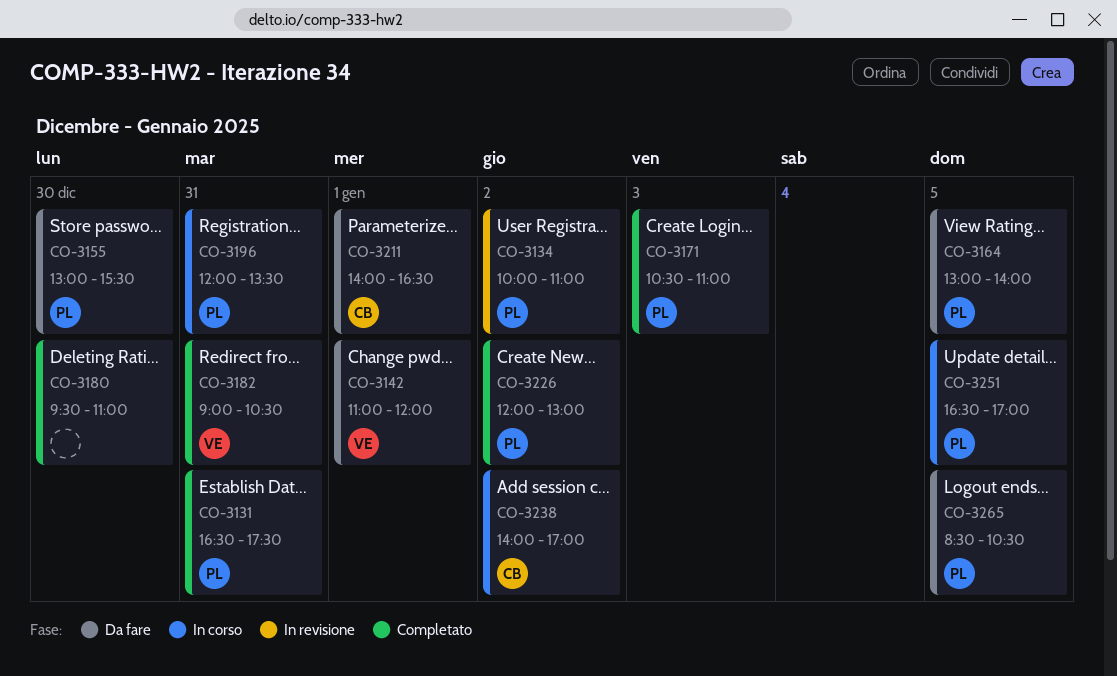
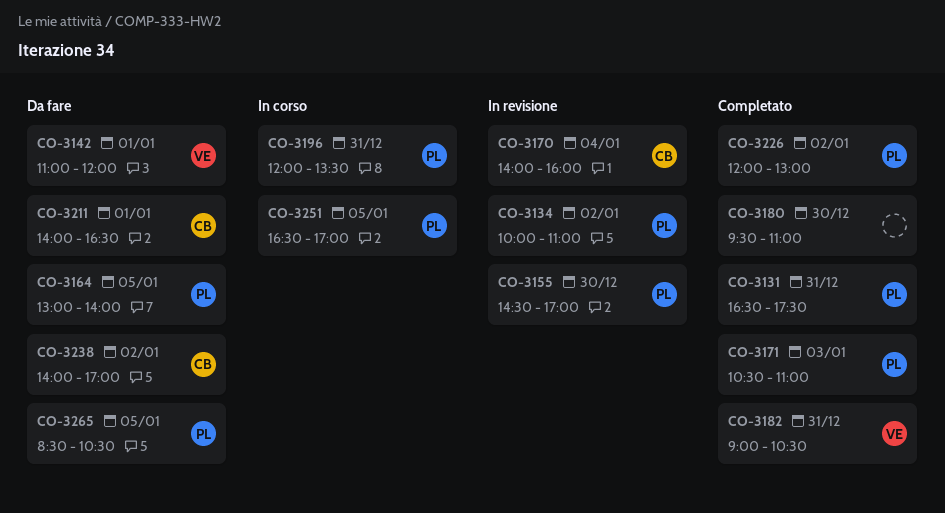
CO-3155, status: Da fare -> In revisione
CO-3155, begins: 13:00 -> 14:30
CO-3155, ends: 15:30 -> 17:00
CO-3170: none -> present
CO-3238, status: In corso -> Da fare

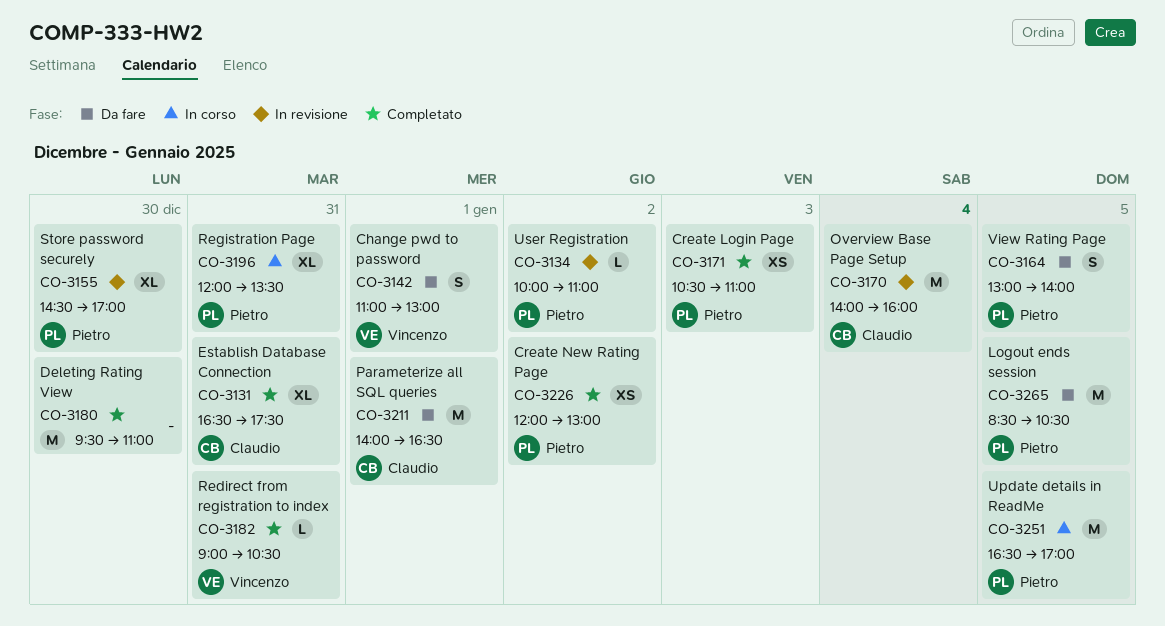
CO-3131, owner: Pietro -> Claudio
CO-3142, ends: 12:00 -> 13:00
CO-3238: present -> none

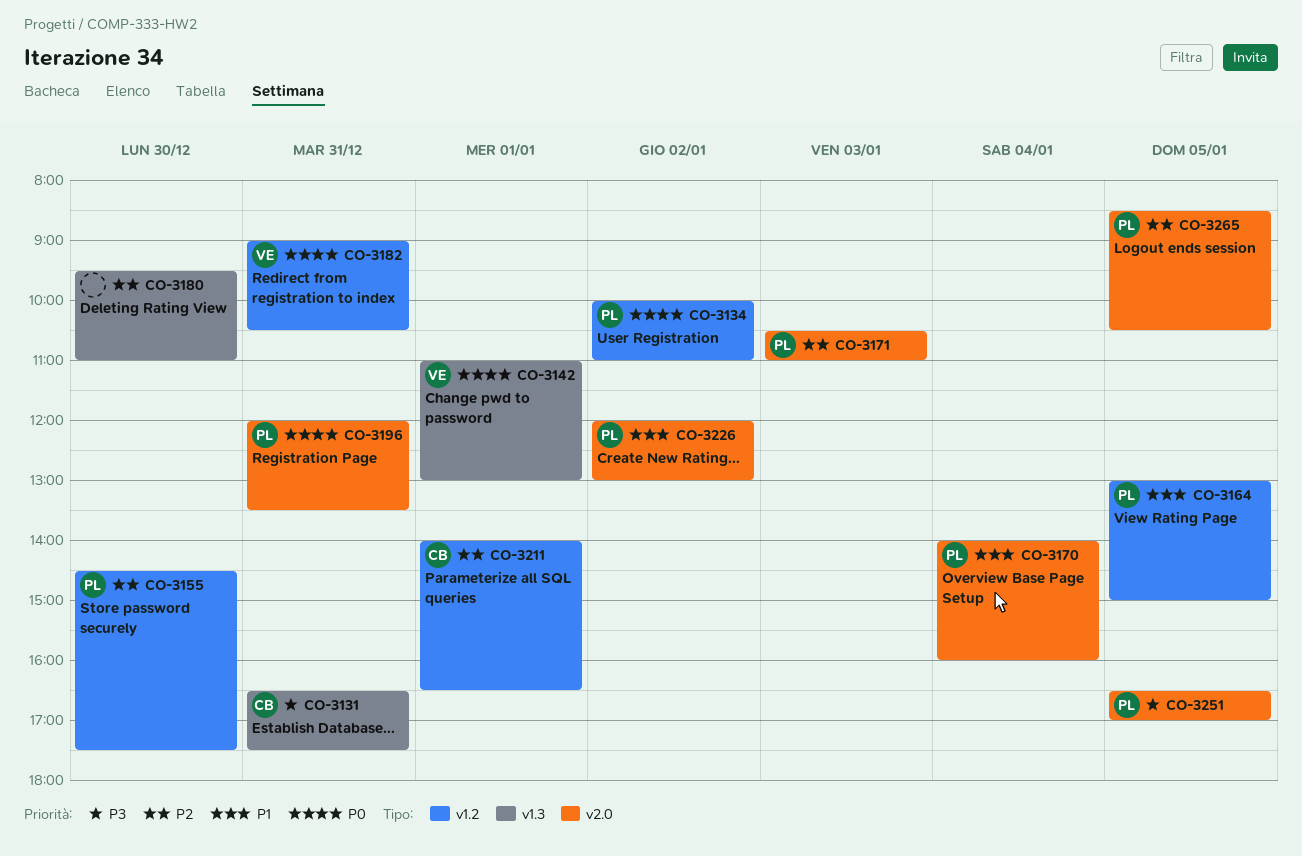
CO-3155, ends: 17:00 -> 17:30
CO-3164, ends: 14:00 -> 15:00
CO-3170, owner: Claudio -> Pietro

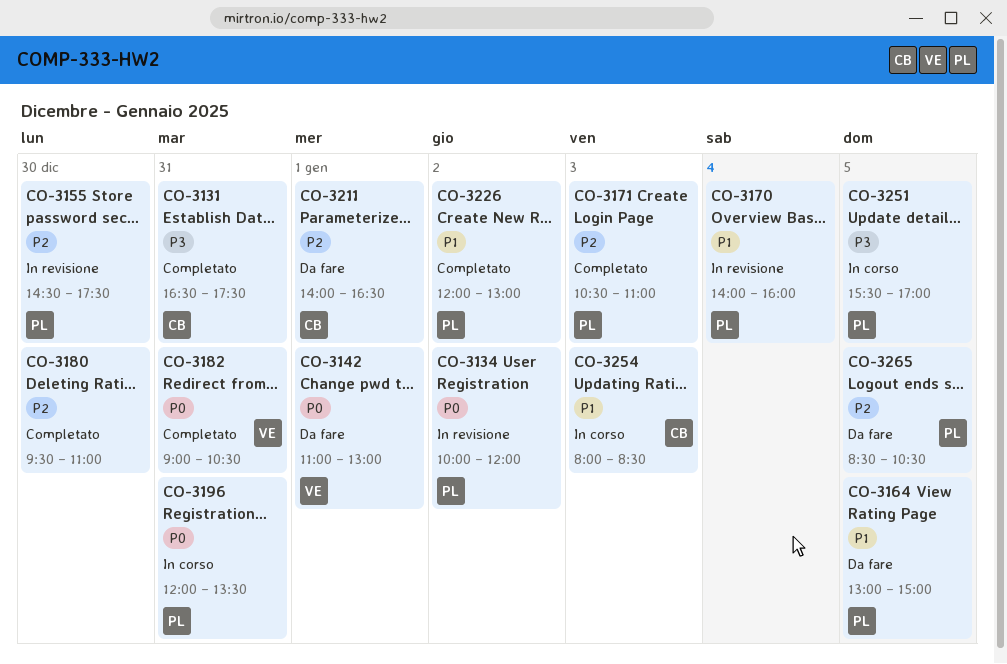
CO-3134, ends: 11:00 -> 12:00
CO-3251, begins: 16:30 -> 15:30
CO-3254: none -> present

